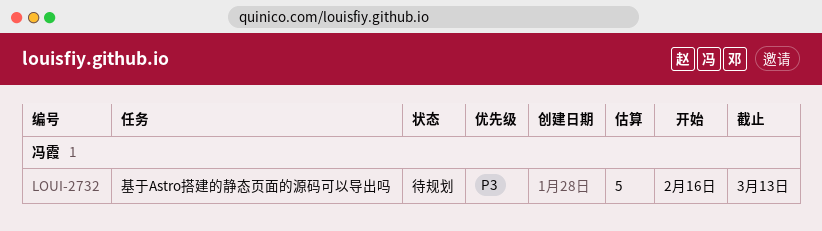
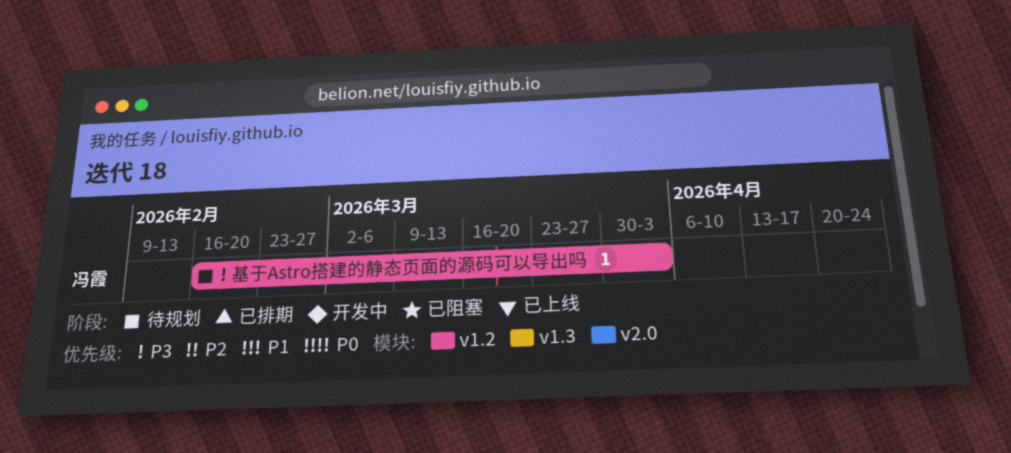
基于Astro搭建的静态页面的源码可以导出吗, estimate: 5 -> 1
基于Astro搭建的静态页面的源码可以导出吗, due: Mar 13 -> Apr 3

